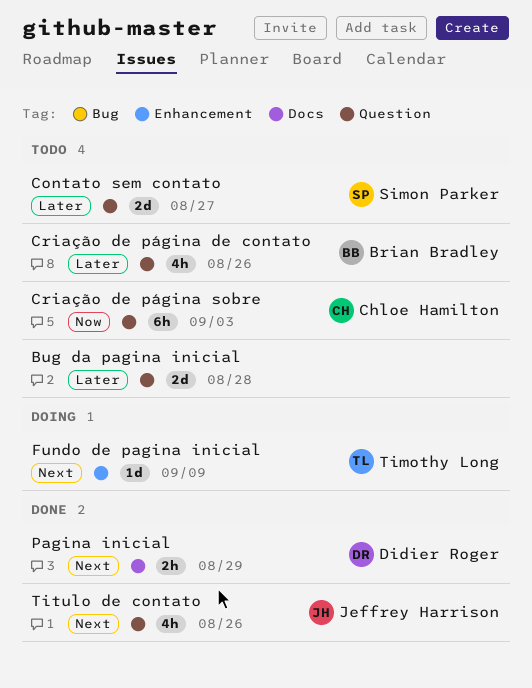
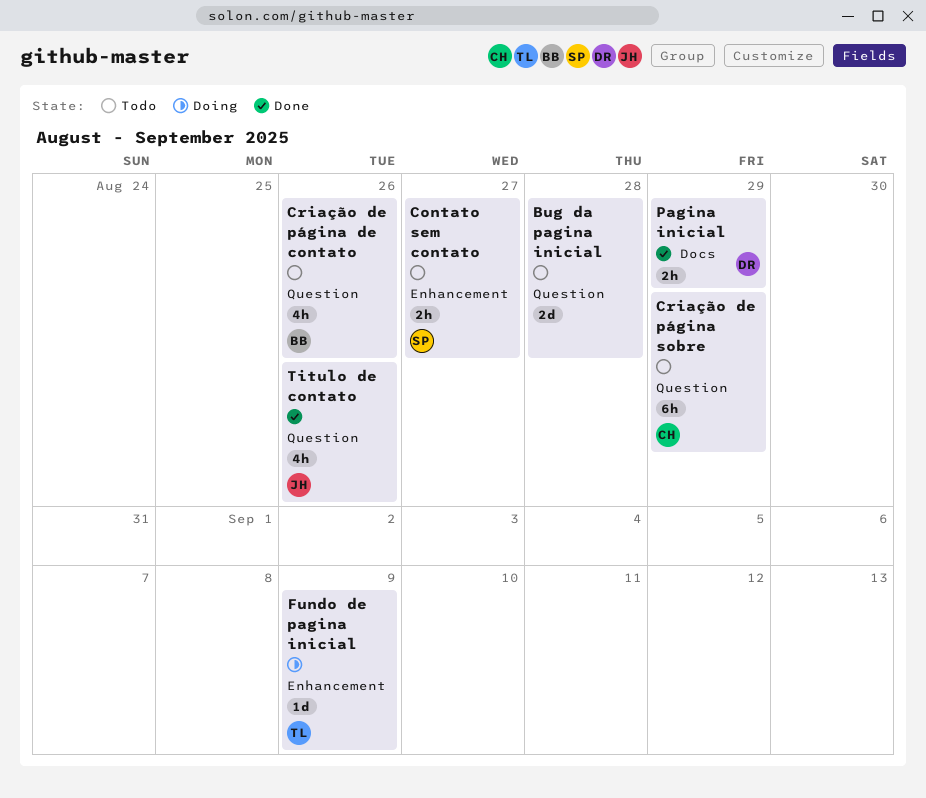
Contato sem contato, label: Question -> Enhancement
Contato sem contato, estimate: 2d -> 2h
Criação de página sobre, due: Sep 3 -> Aug 29

